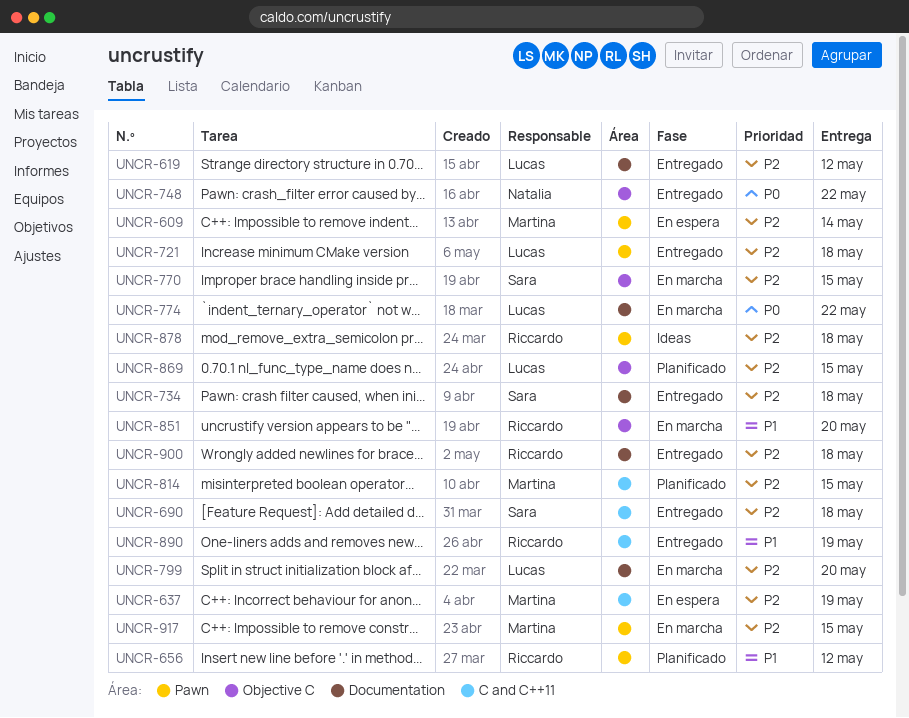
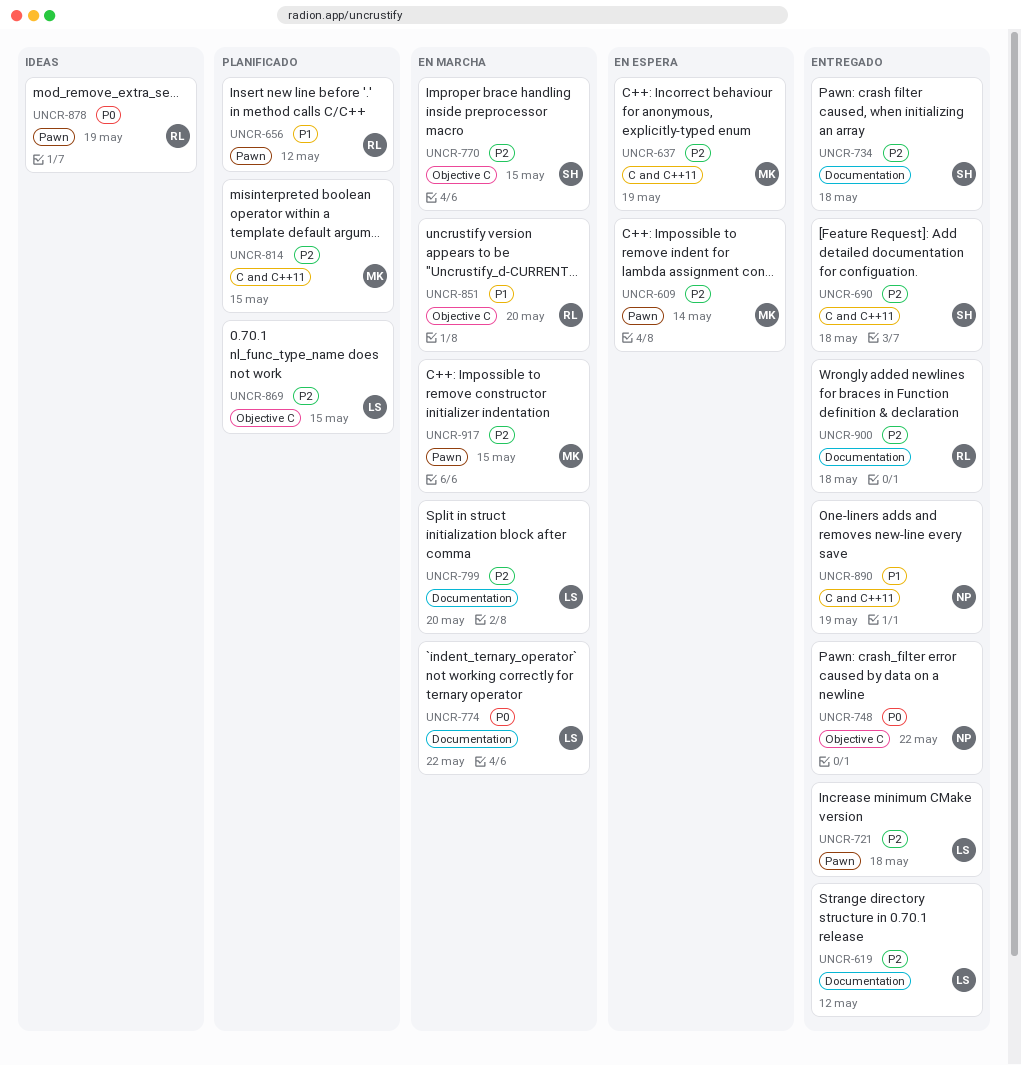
UNCR-878, priority: P2 -> P0
UNCR-878, due: May 18 -> May 19
UNCR-890, owner: Riccardo -> Natalia

